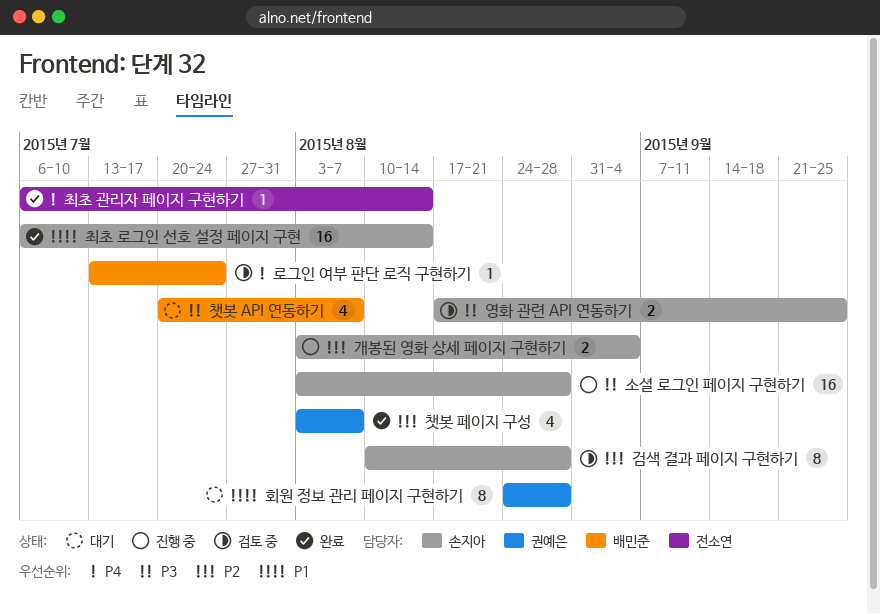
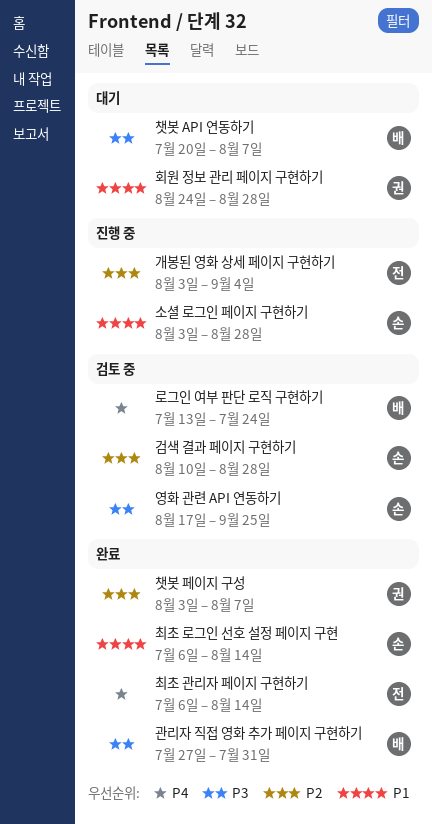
개봉된 영화 상세 페이지 구현하기, owner: 손지아 -> 전소연
관리자 직접 영화 추가 페이지 구현하기: none -> present
소셜 로그인 페이지 구현하기, priority: P3 -> P1

